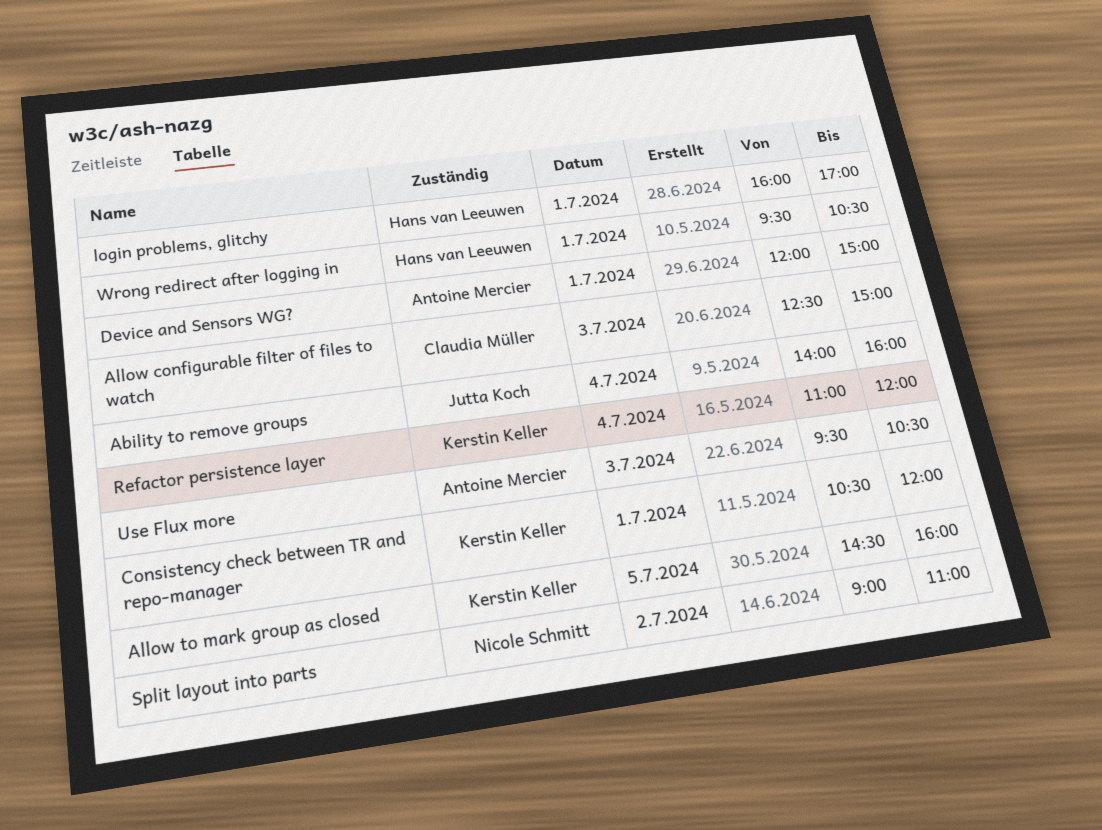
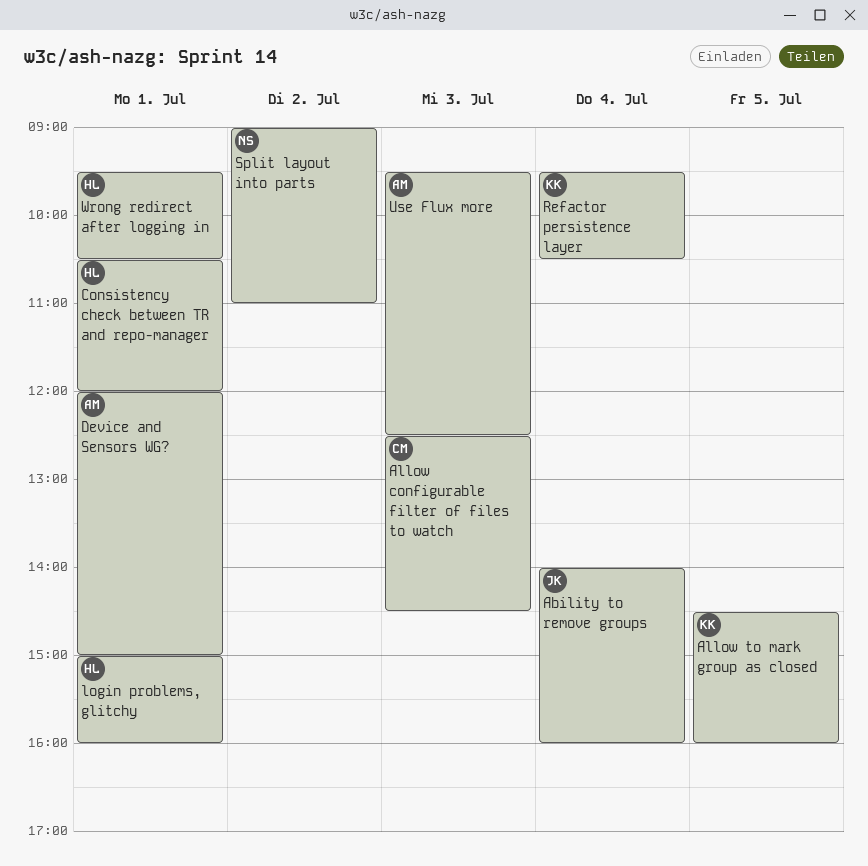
Allow configurable filter of files to watch, ends: 15:00 -> 14:30
Consistency check between TR and repo-manager, owner: Kerstin Keller -> Hans van Leeuwen
login problems, glitchy, begins: 16:00 -> 15:00
login problems, glitchy, ends: 17:00 -> 16:00
Refactor persistence layer, begins: 11:00 -> 09:30
Refactor persistence layer, ends: 12:00 -> 10:30
Use Flux more, ends: 10:30 -> 12:30

